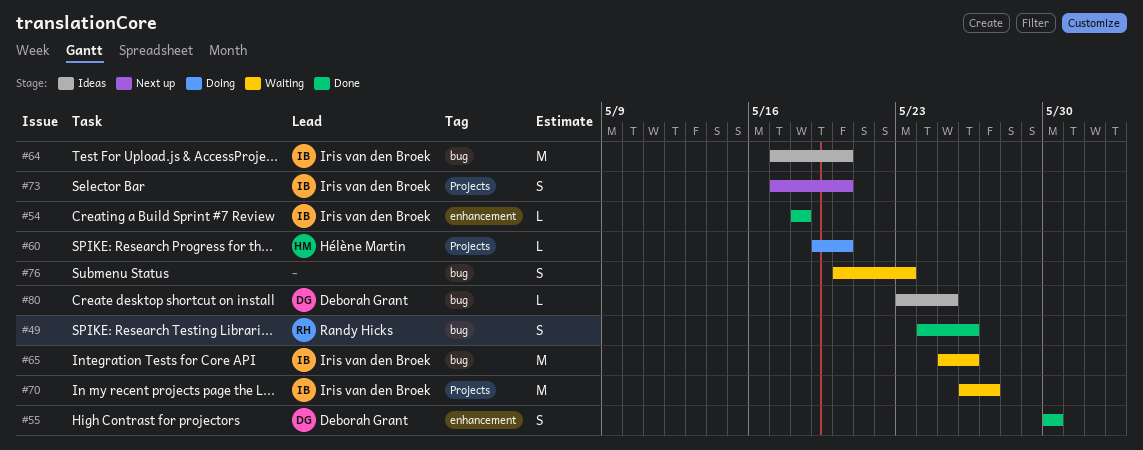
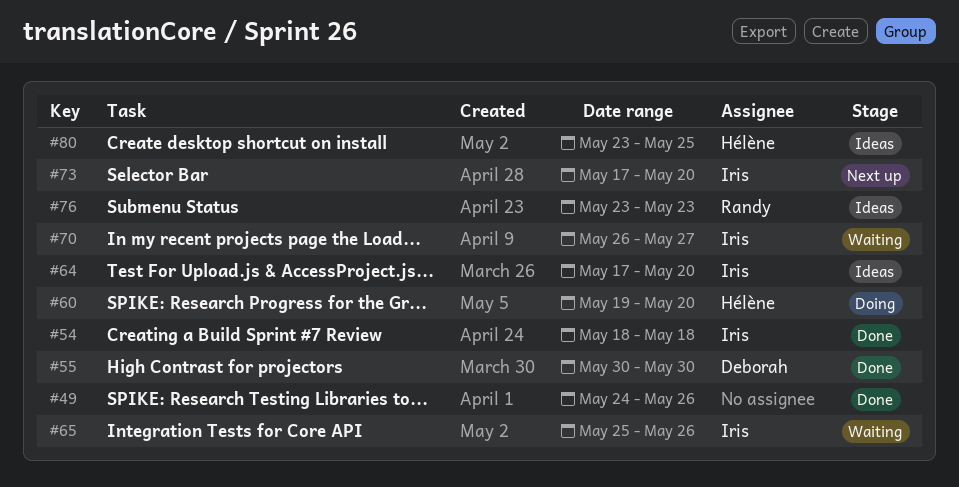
#49, owner: Randy Hicks -> none
#76, status: Waiting -> Ideas
#76, owner: none -> Randy Hicks
#76, start: May 20 -> May 23
#80, owner: Deborah Grant -> Hélène Martin

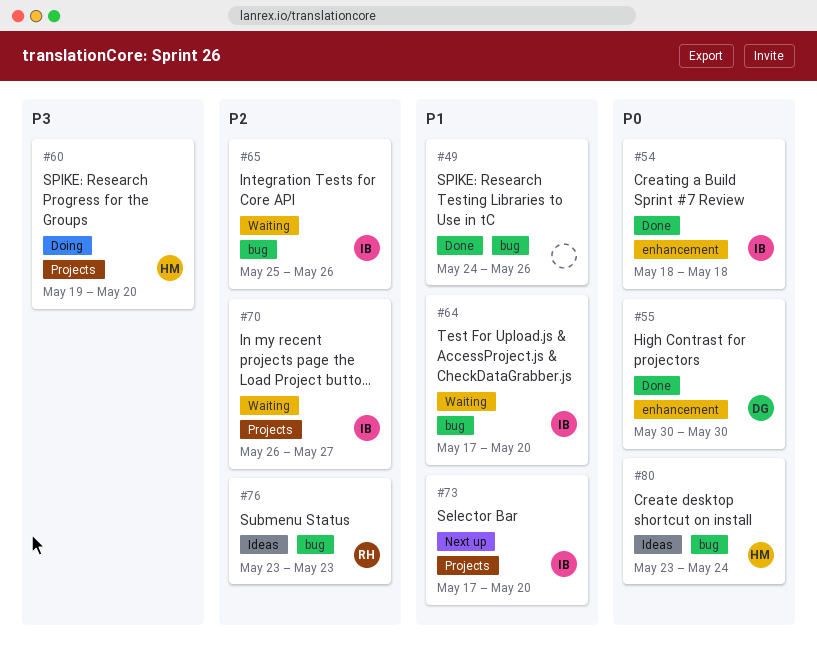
#64, status: Ideas -> Waiting
#80, due: May 25 -> May 24

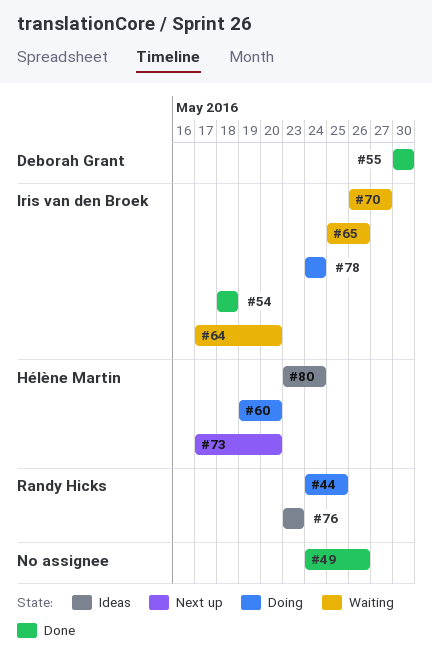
#44: none -> present
#73, owner: Iris van den Broek -> Hélène Martin
#78: none -> present

